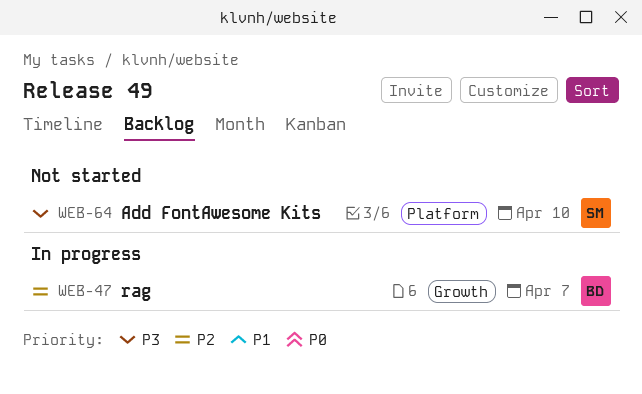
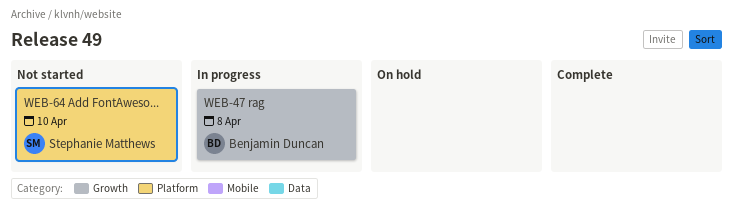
WEB-47, due: Apr 7 -> Apr 8

